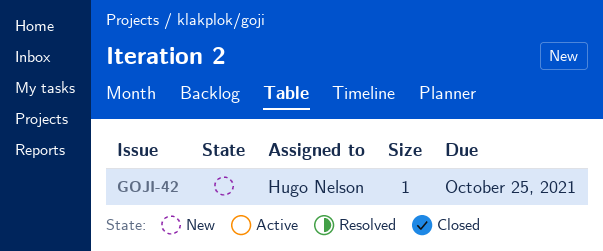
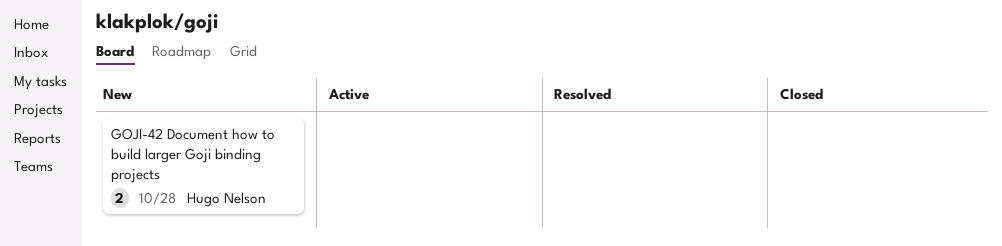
GOJI-42, estimate: 1 -> 2
GOJI-42, due: Oct 25 -> Oct 28

